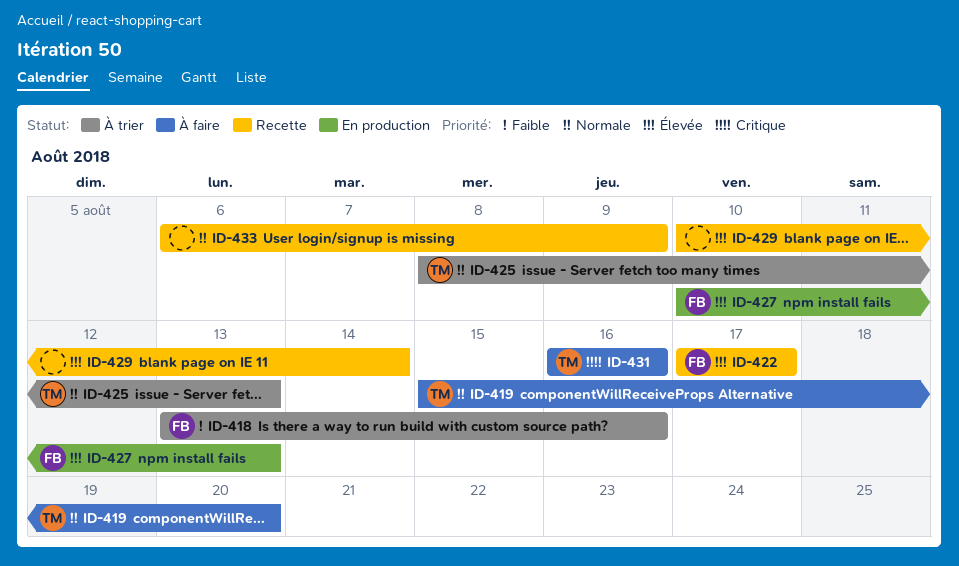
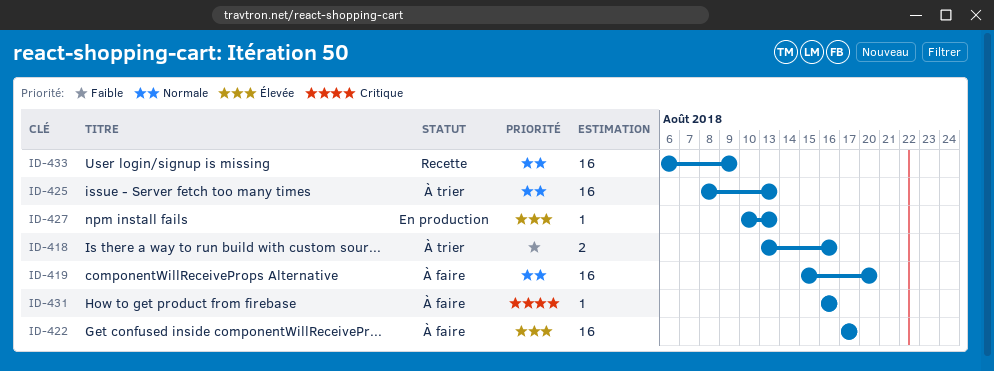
ID-422, status: Recette -> À faire
ID-429: present -> none

